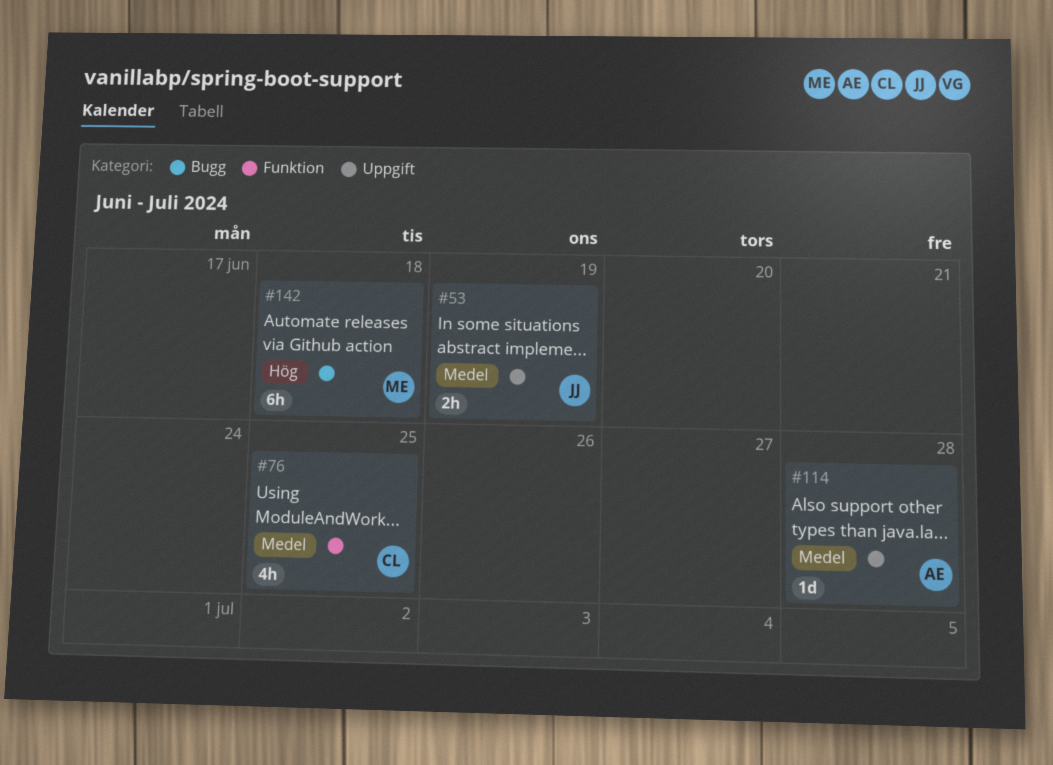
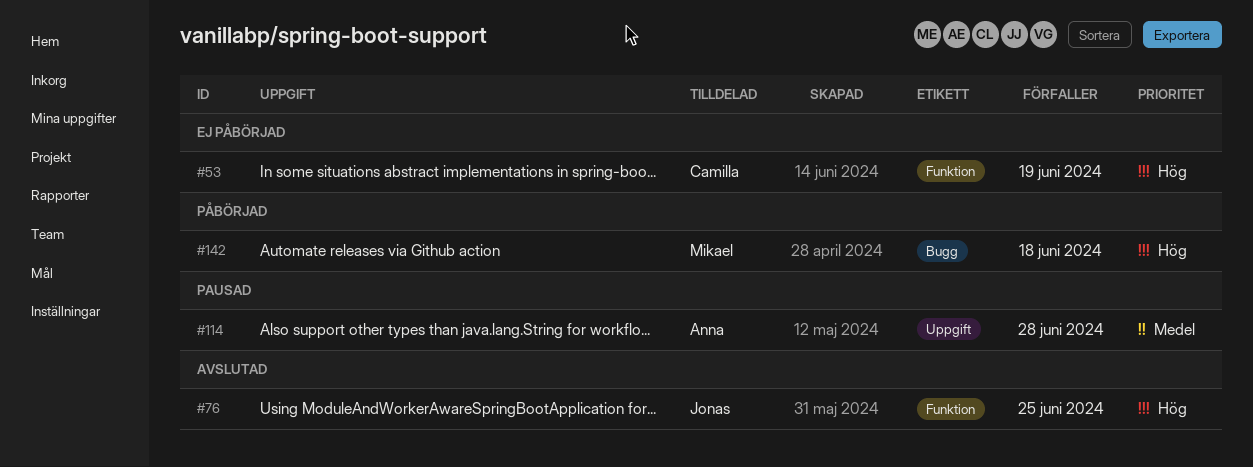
#53, owner: Jonas -> Camilla
#53, priority: Medel -> Hög
#53, label: Uppgift -> Funktion
#76, owner: Camilla -> Jonas
#76, priority: Medel -> Hög

